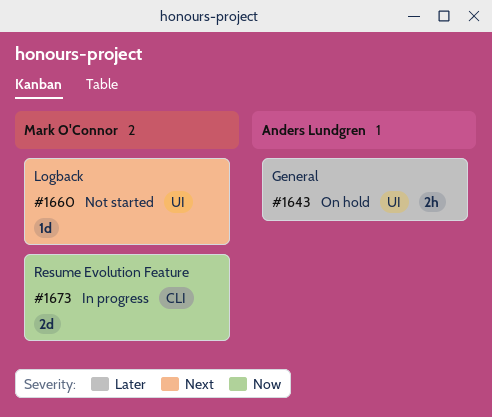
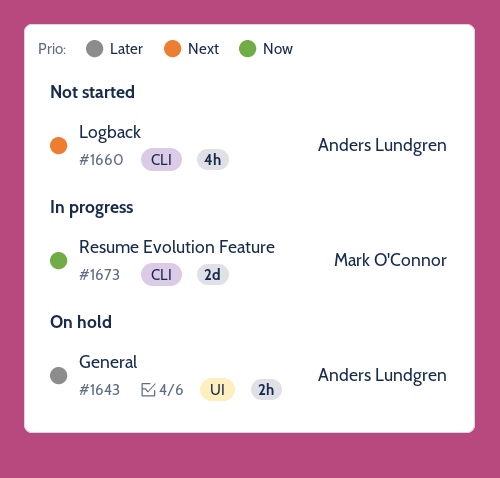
#1660, owner: Mark O'Connor -> Anders Lundgren
#1660, label: UI -> CLI
#1660, estimate: 1d -> 4h

